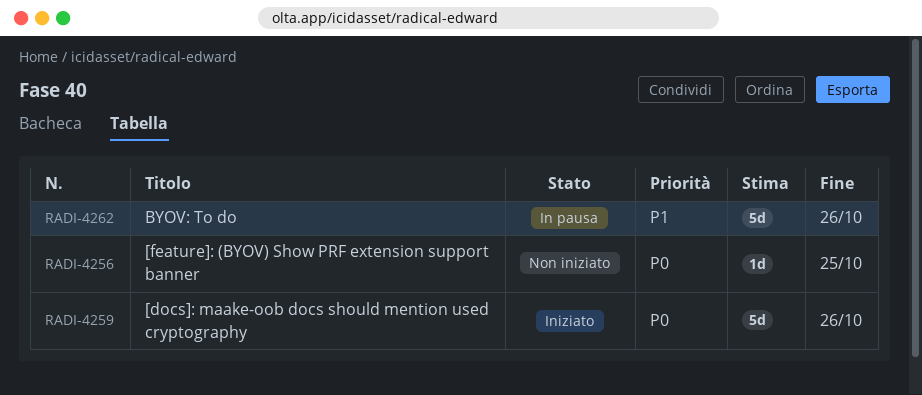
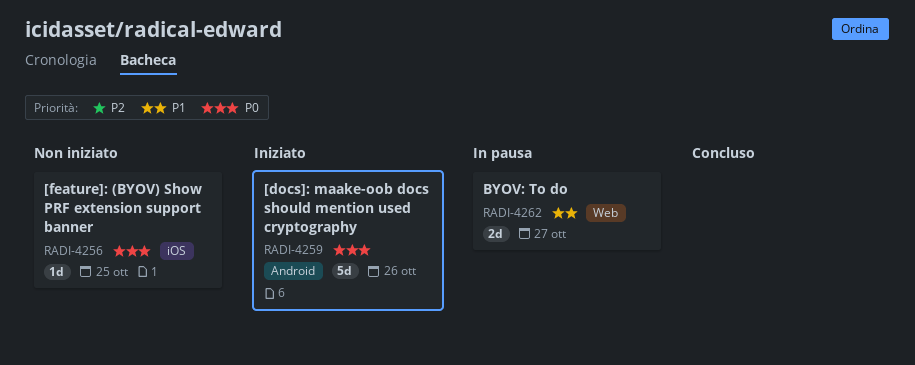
RADI-4262, estimate: 5d -> 2d
RADI-4262, due: Oct 26 -> Oct 27

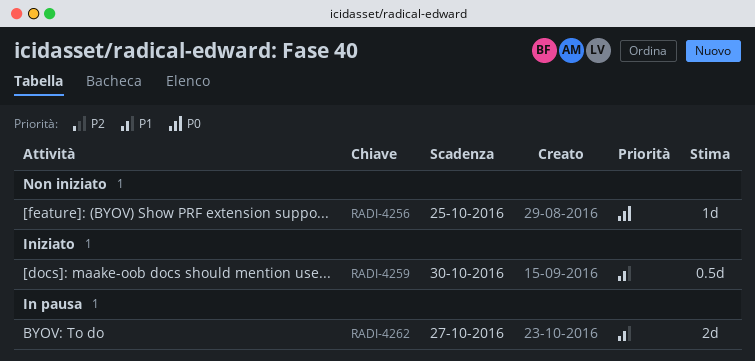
RADI-4259, priority: P0 -> P1
RADI-4259, estimate: 5d -> 0.5d
RADI-4259, due: Oct 26 -> Oct 30

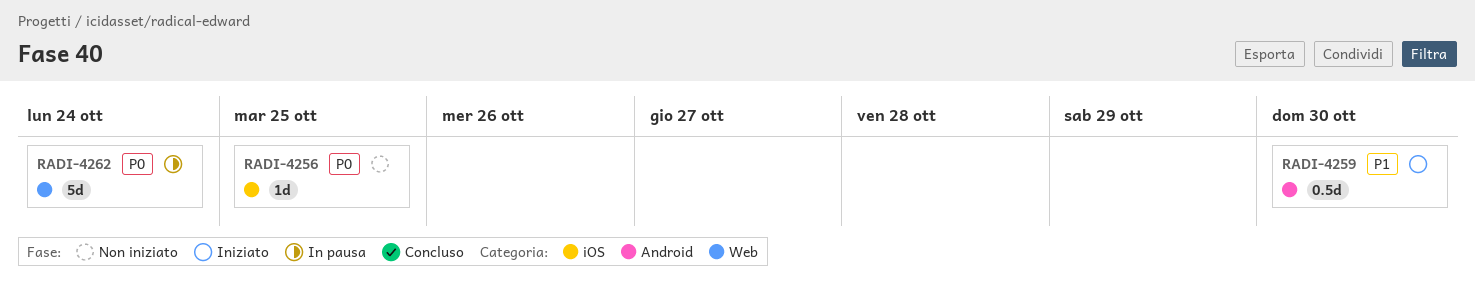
RADI-4262, priority: P1 -> P0
RADI-4262, estimate: 2d -> 5d
RADI-4262, due: Oct 27 -> Oct 24

